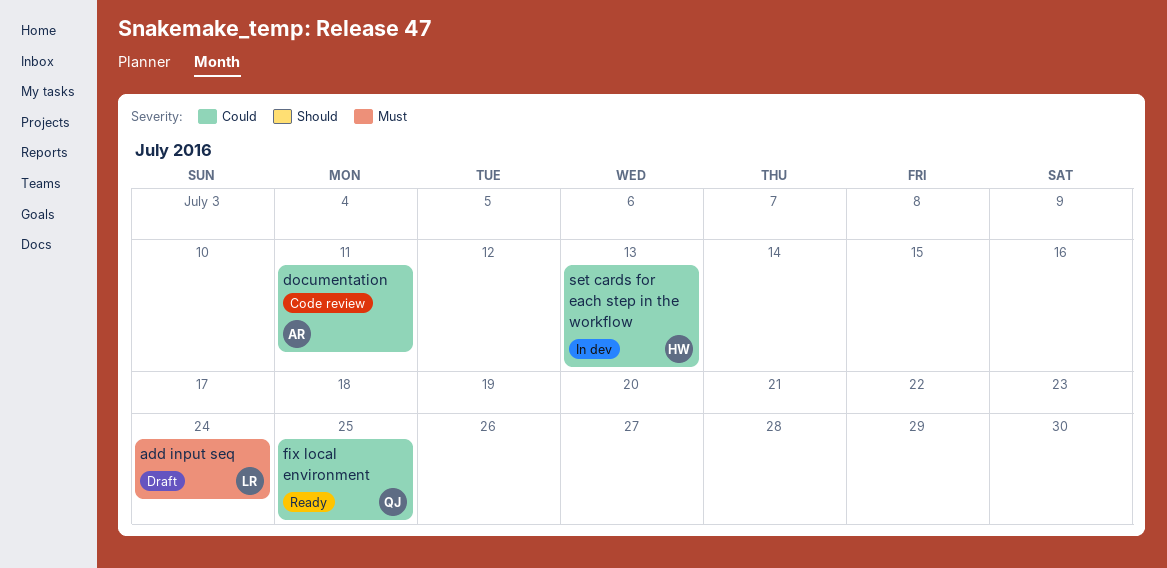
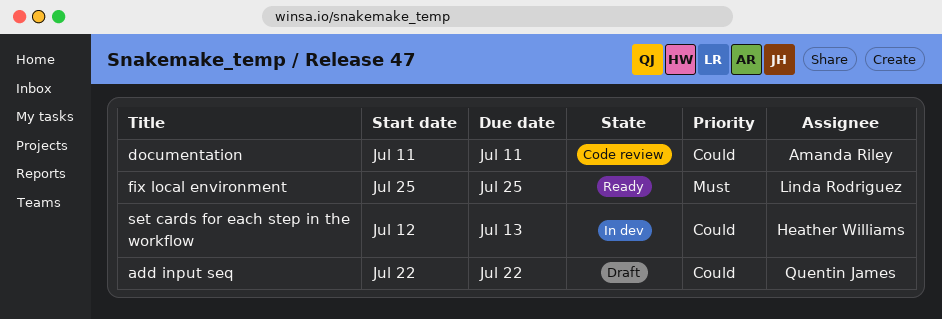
add input seq, owner: Linda Rodriguez -> Quentin James
add input seq, priority: Must -> Could
add input seq, due: Jul 24 -> Jul 22
fix local environment, owner: Quentin James -> Linda Rodriguez
fix local environment, priority: Could -> Must

